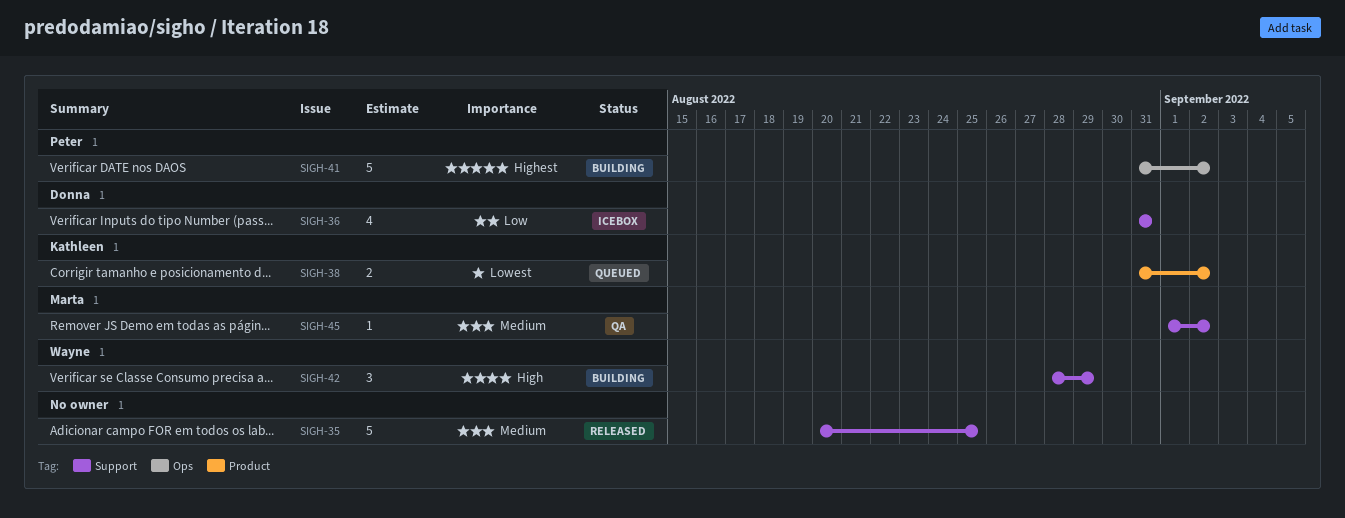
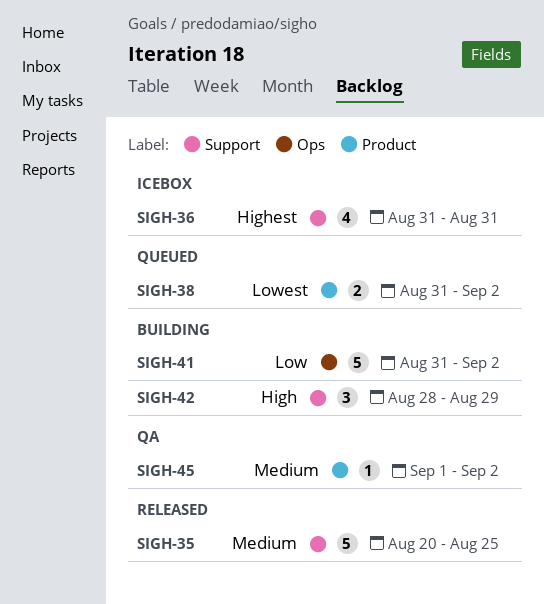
SIGH-36, priority: Low -> Highest
SIGH-41, priority: Highest -> Low
SIGH-45, label: Support -> Product

